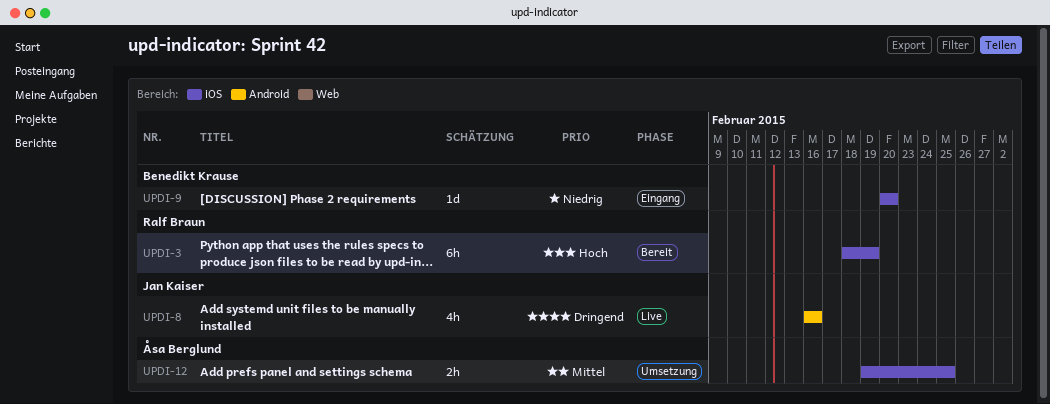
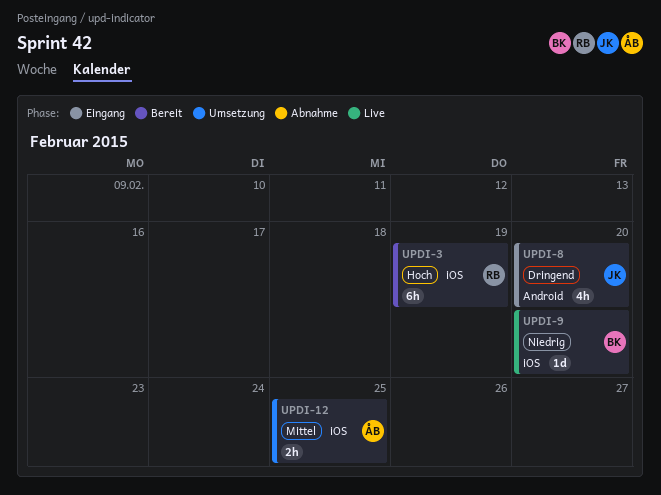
UPDI-8, status: Live -> Eingang
UPDI-8, due: Feb 16 -> Feb 20
UPDI-9, status: Eingang -> Live

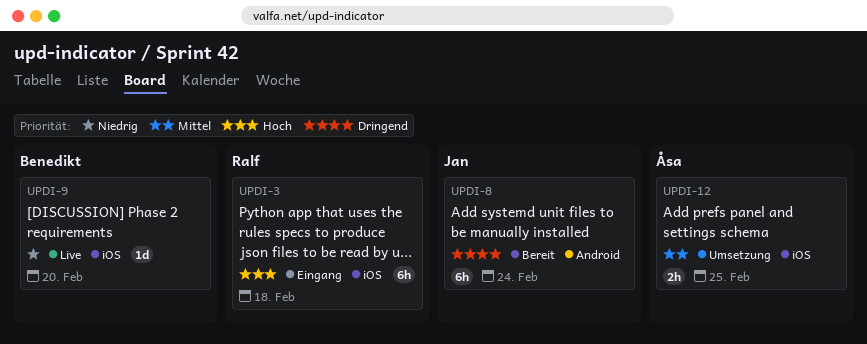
UPDI-3, status: Bereit -> Eingang
UPDI-3, due: Feb 19 -> Feb 18
UPDI-8, status: Eingang -> Bereit
UPDI-8, estimate: 4h -> 6h
UPDI-8, due: Feb 20 -> Feb 24

